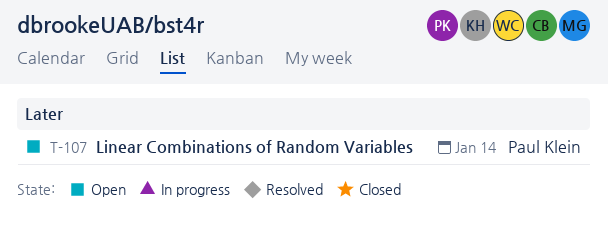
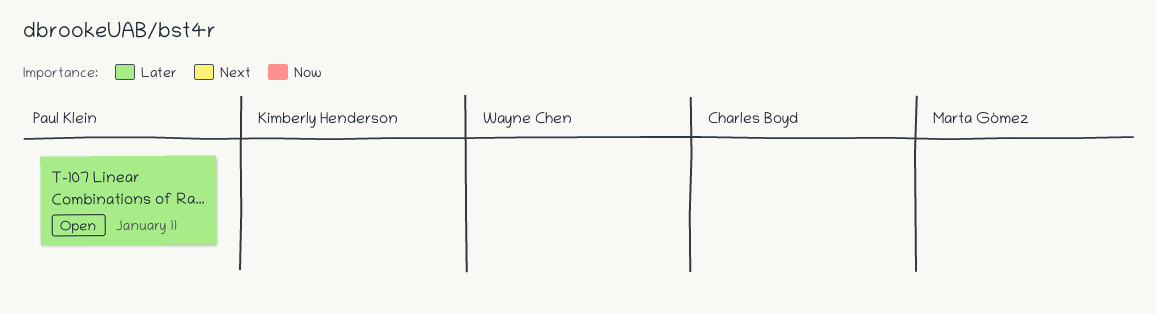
T-107, due: Jan 14 -> Jan 11

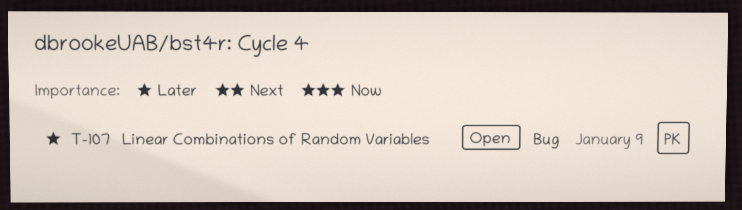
T-107, due: Jan 11 -> Jan 9

